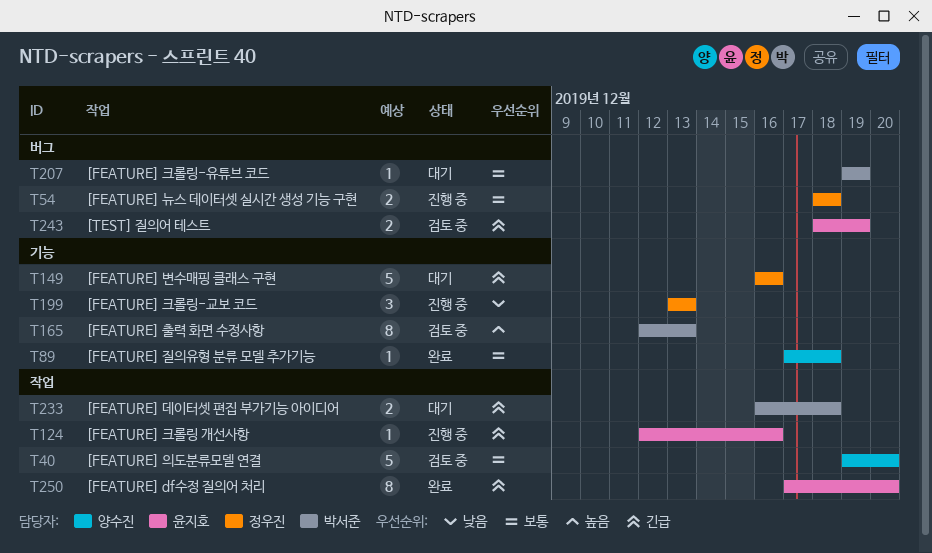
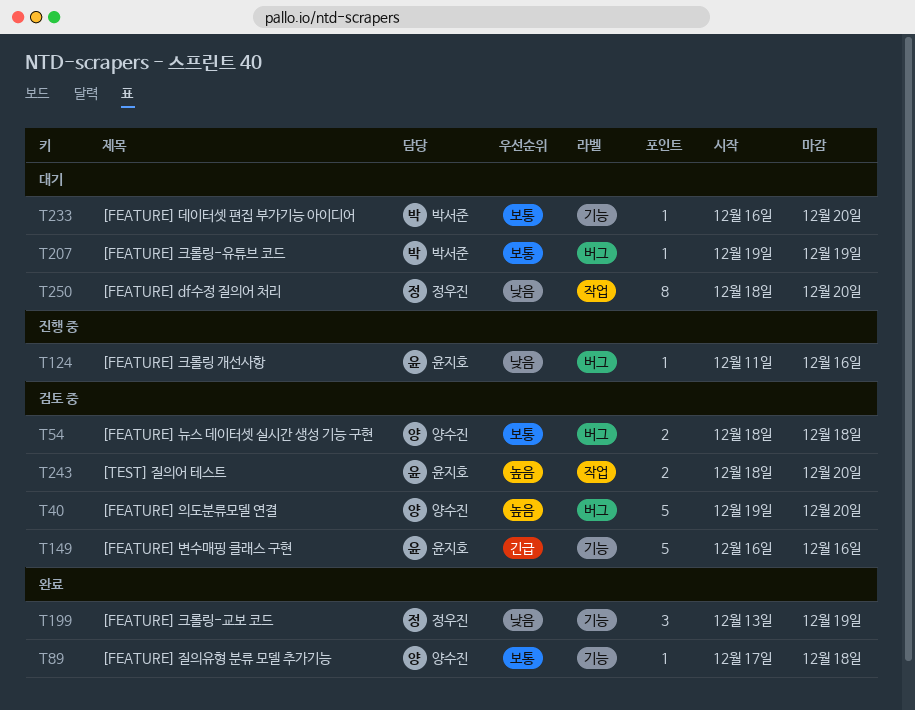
T40, priority: 보통 -> 높음
T40, label: 작업 -> 버그
T54, status: 진행 중 -> 검토 중
T54, owner: 정우진 -> 양수진
T124, priority: 긴급 -> 낮음
T124, label: 작업 -> 버그
T124, start: Dec 12 -> Dec 11
T149, status: 대기 -> 검토 중
T149, owner: 정우진 -> 윤지호
T165: present -> none
T199, status: 진행 중 -> 완료
T199, due: Dec 13 -> Dec 19
T233, priority: 긴급 -> 보통
T233, label: 작업 -> 기능
T233, estimate: 2 -> 1
T233, due: Dec 18 -> Dec 20
T243, priority: 긴급 -> 높음
T243, label: 버그 -> 작업
T243, due: Dec 19 -> Dec 20
T250, status: 완료 -> 대기
T250, owner: 윤지호 -> 정우진
T250, priority: 긴급 -> 낮음
T250, start: Dec 17 -> Dec 18

